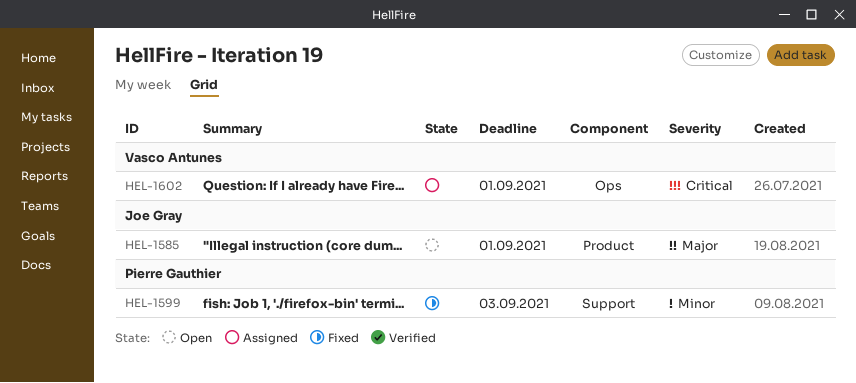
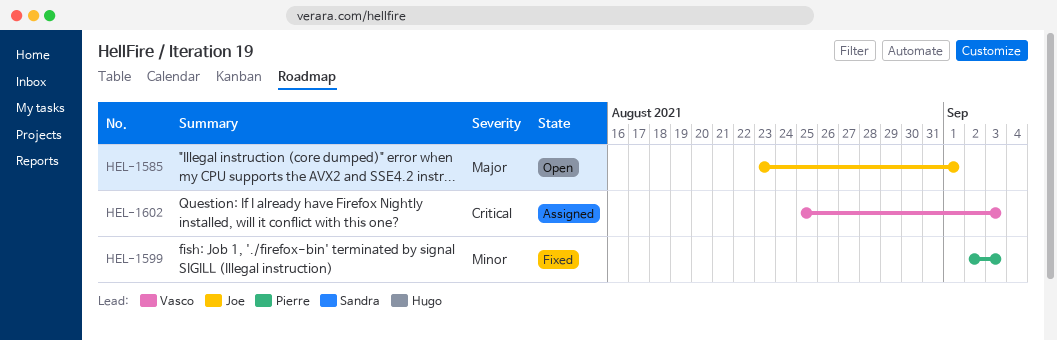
HEL-1602, due: Sep 1 -> Sep 3

